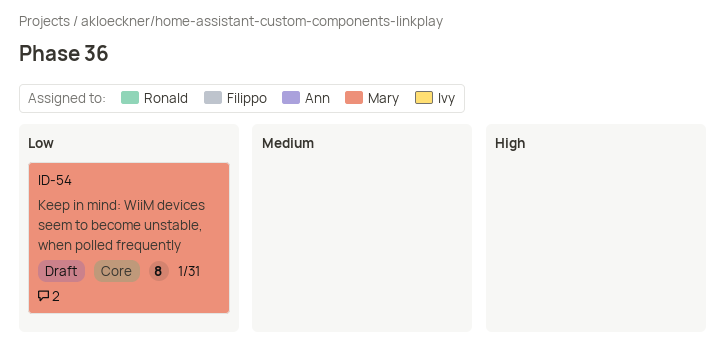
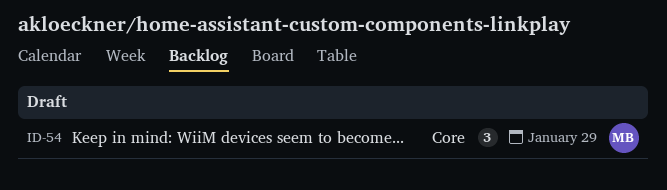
ID-54, estimate: 8 -> 3
ID-54, due: Jan 31 -> Jan 29

